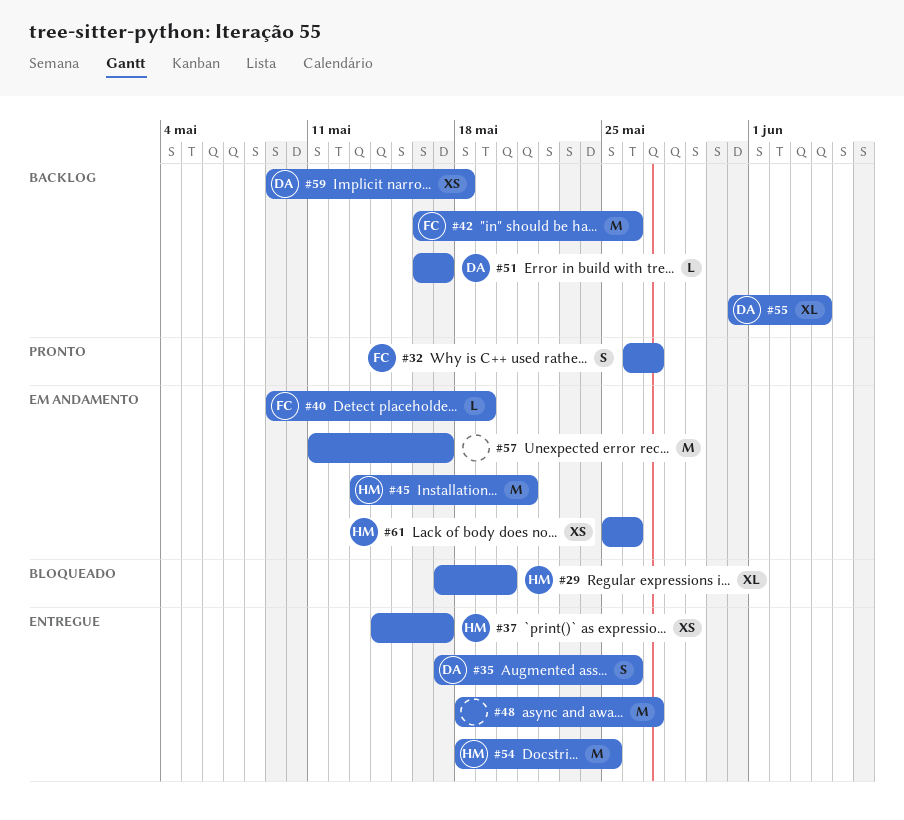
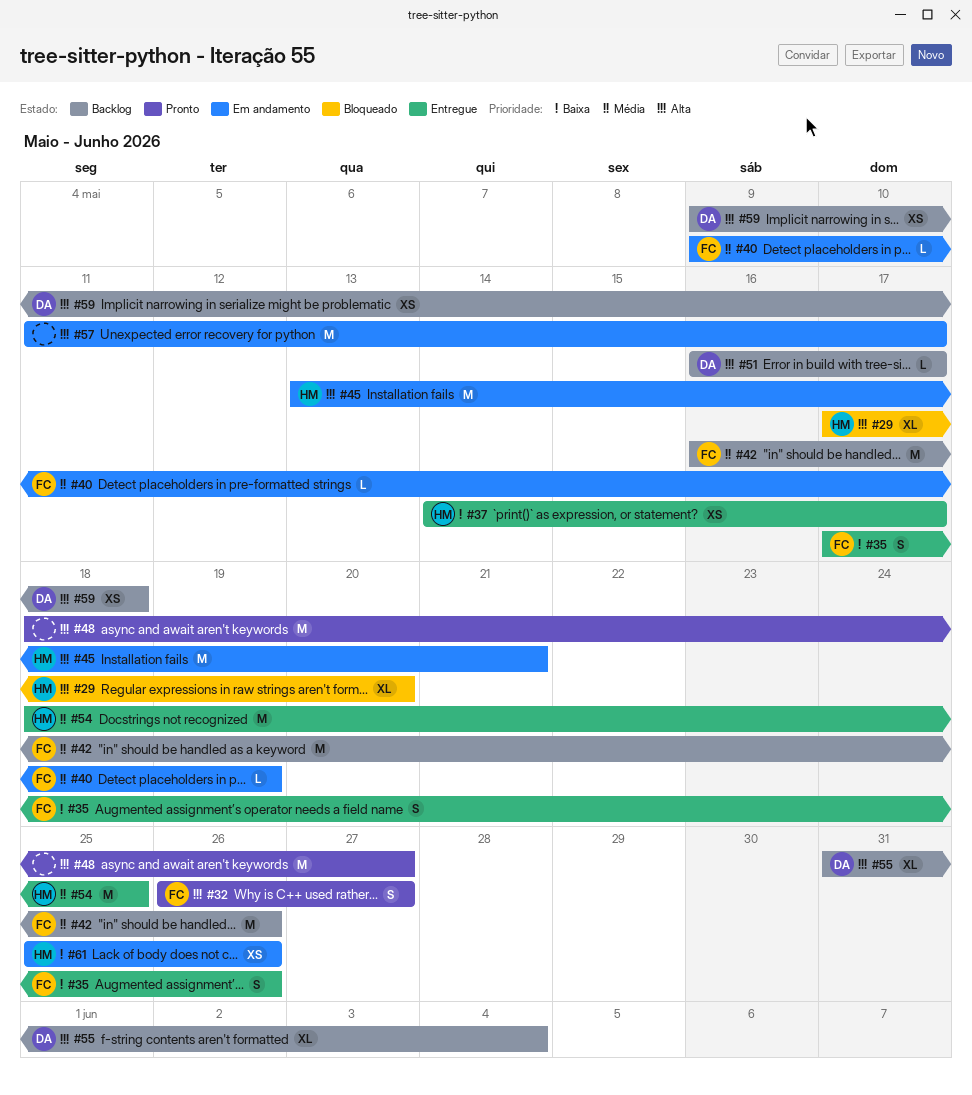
#35, owner: DA -> FC
#48, status: Entregue -> Pronto

